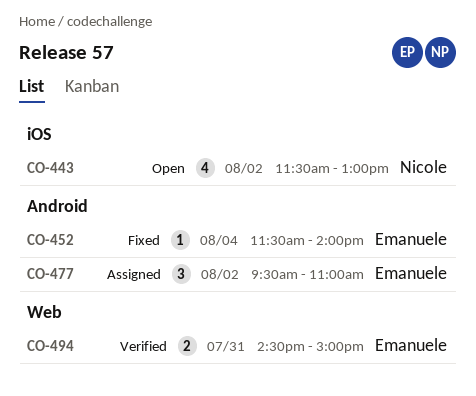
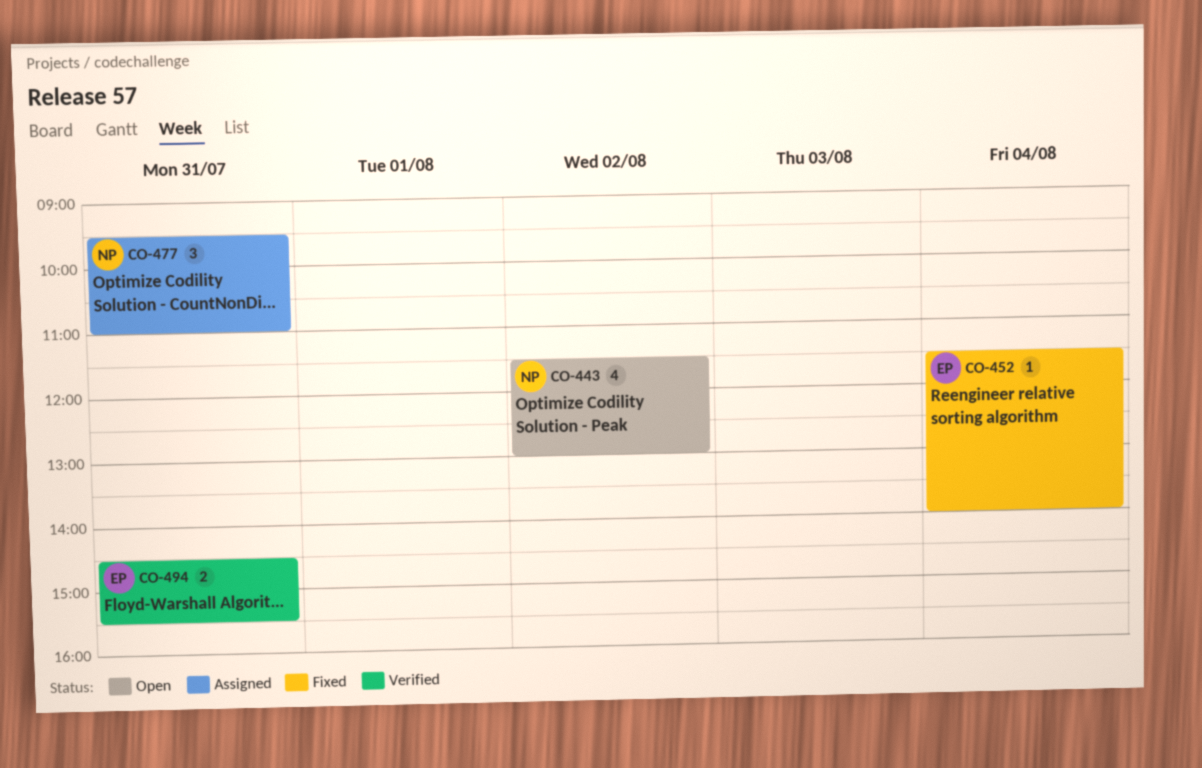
CO-477, owner: Emanuele -> Nicole
CO-477, day: Aug 2 -> Jul 31
CO-494, ends: 15:00 -> 15:30

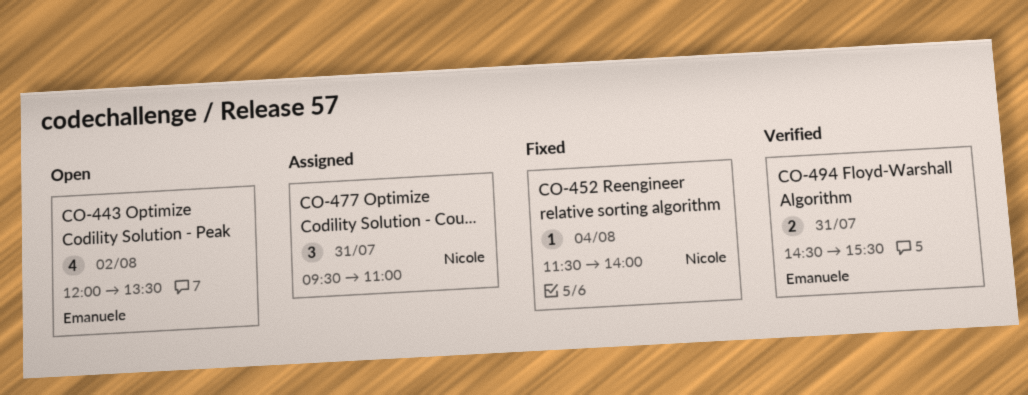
CO-443, owner: Nicole -> Emanuele
CO-443, begins: 11:30 -> 12:00
CO-443, ends: 13:00 -> 13:30
CO-452, owner: Emanuele -> Nicole

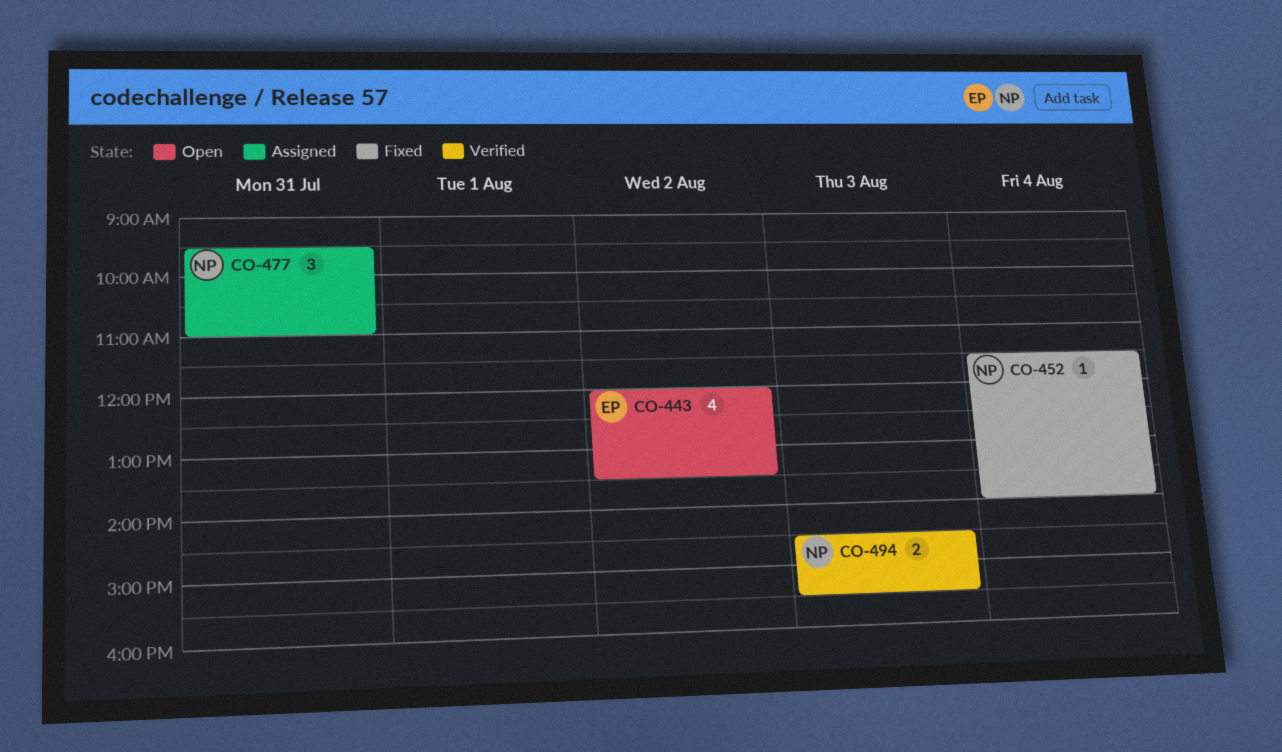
CO-494, owner: Emanuele -> Nicole
CO-494, day: Jul 31 -> Aug 3

